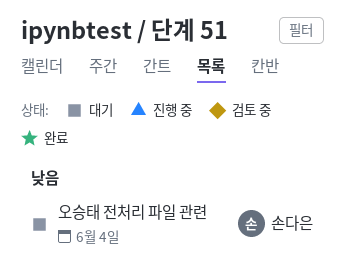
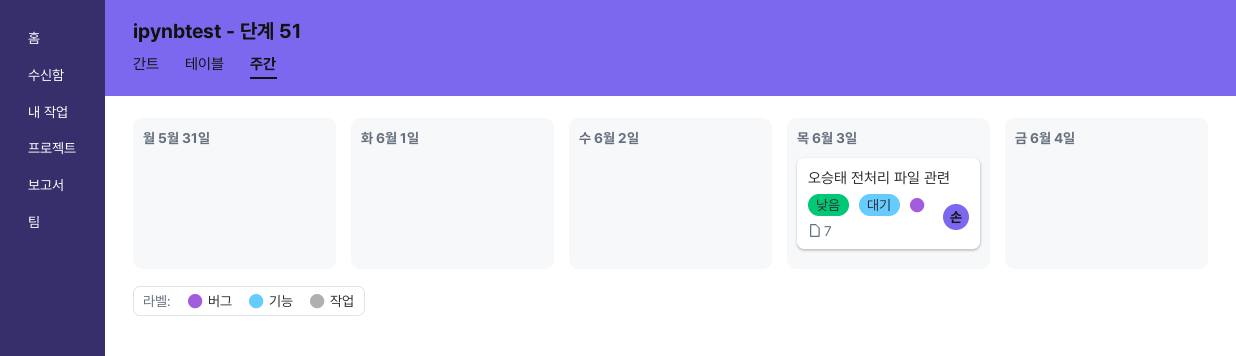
오승태 전처리 파일 관련, due: Jun 4 -> Jun 3

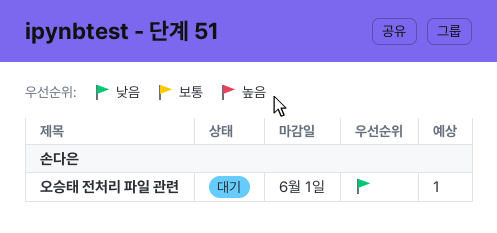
오승태 전처리 파일 관련, due: Jun 3 -> Jun 1

